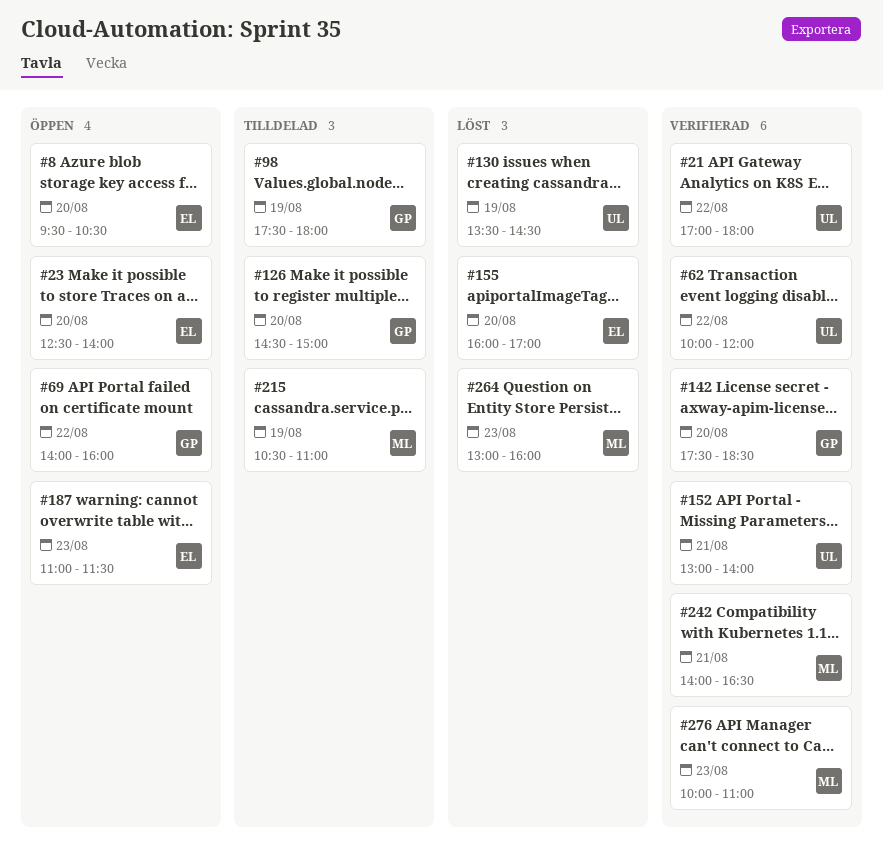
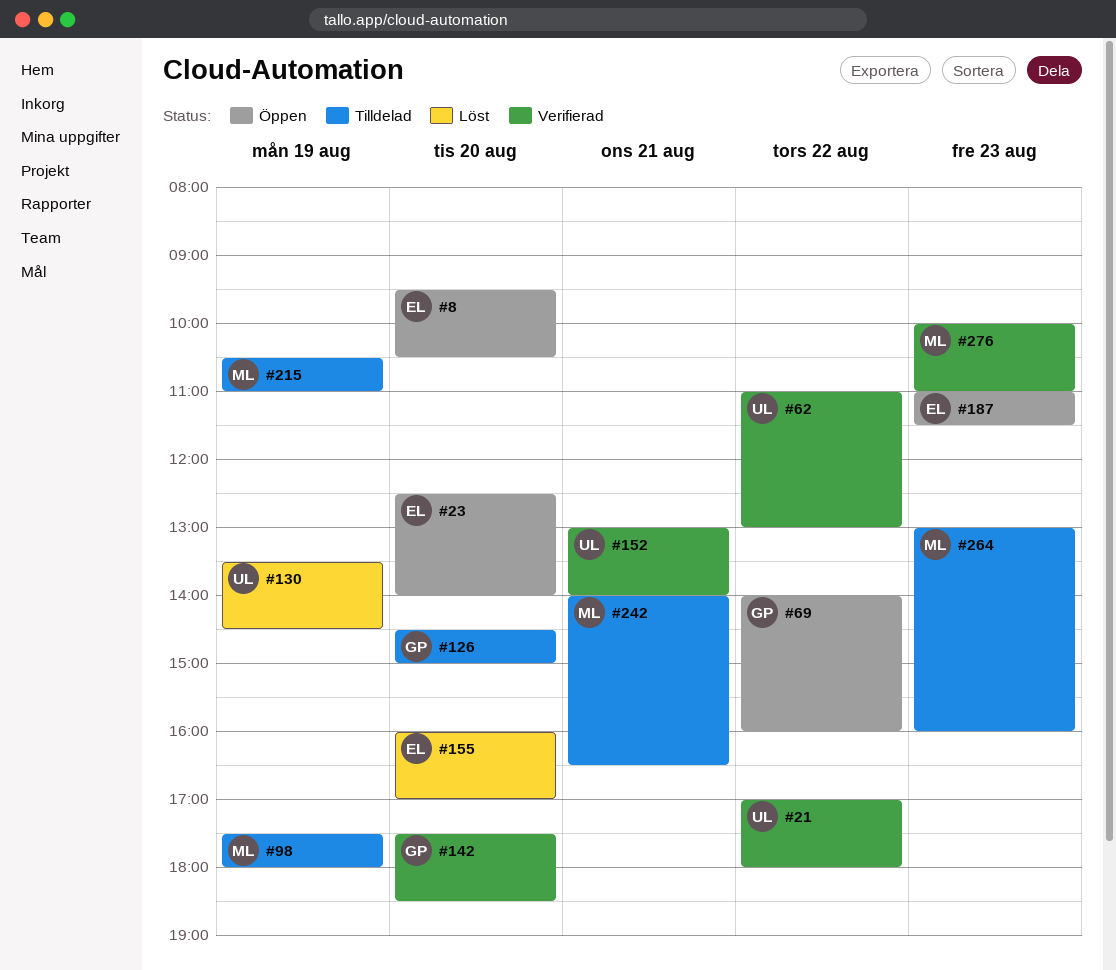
#62, begins: 10:00 -> 11:00
#62, ends: 12:00 -> 13:00
#98, owner: GP -> ML
#242, status: Verifierad -> Tilldelad
#264, status: Löst -> Tilldelad

